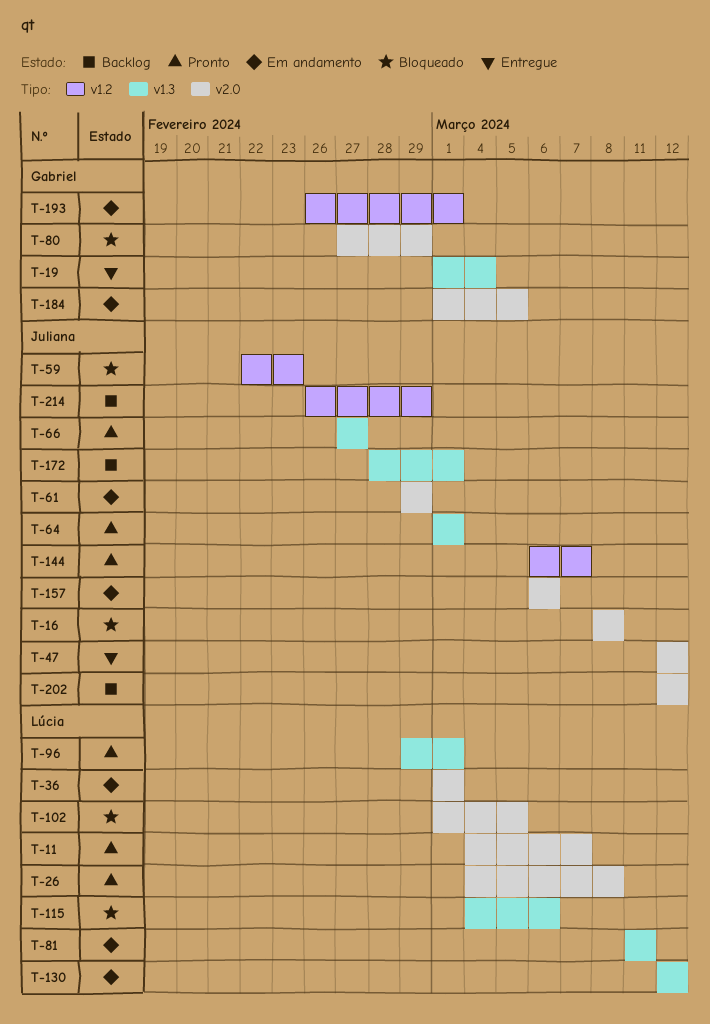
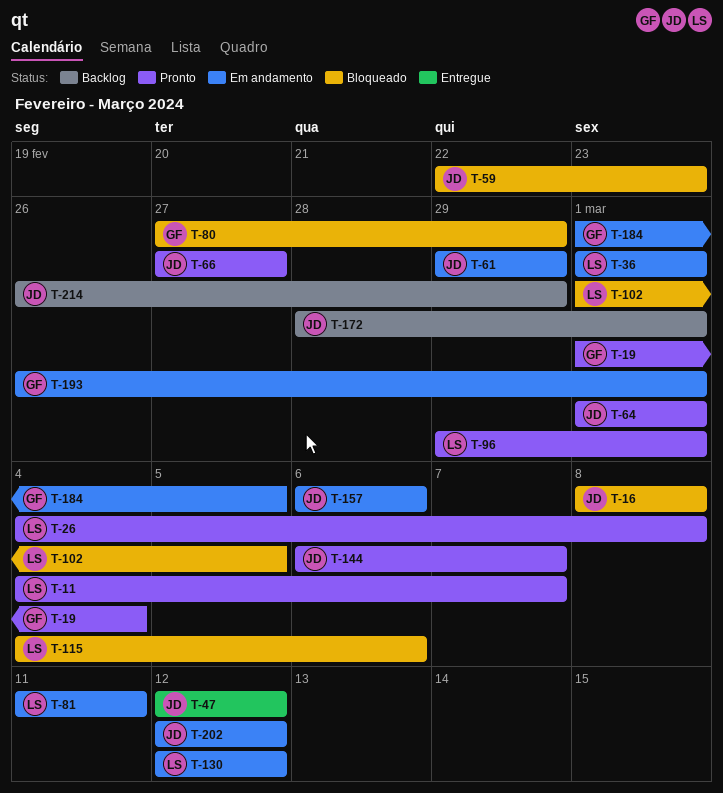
T-19, status: Entregue -> Pronto
T-202, status: Backlog -> Em andamento

